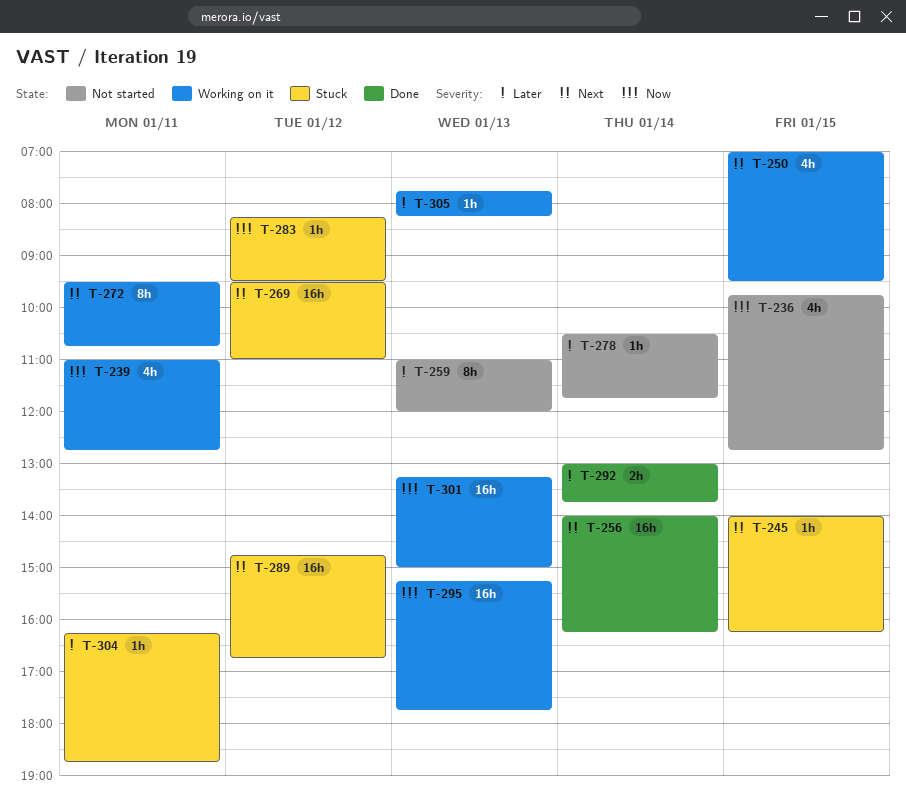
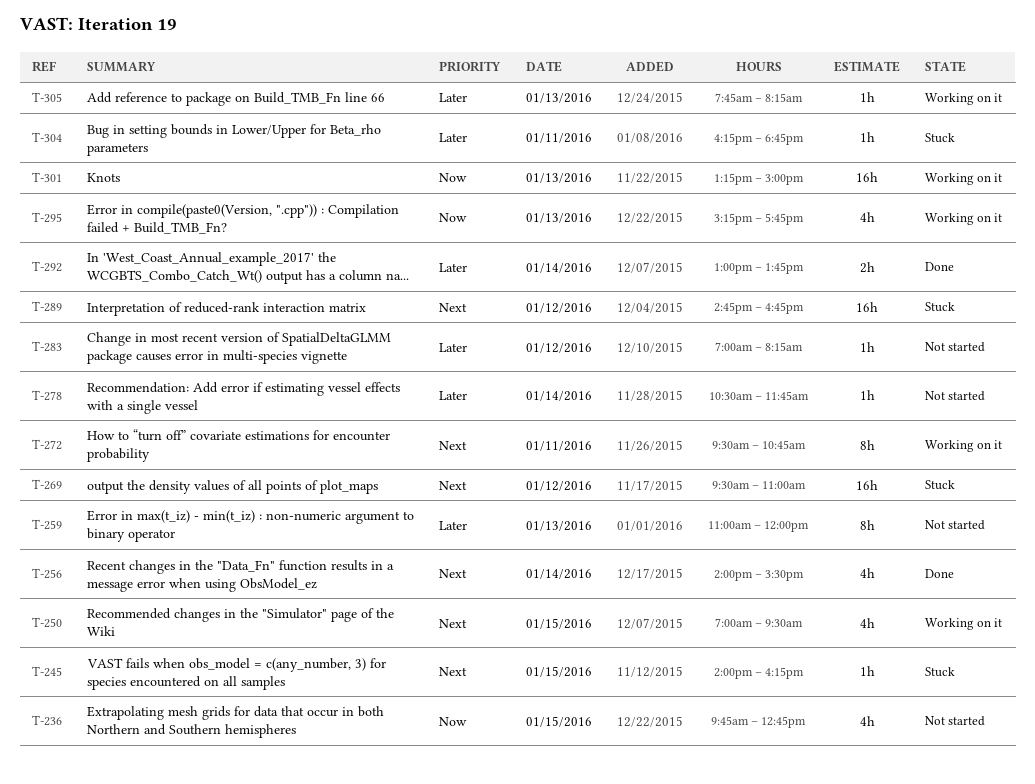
T-239: present -> none
T-256, estimate: 16h -> 4h
T-256, ends: 16:15 -> 15:30
T-283, status: Stuck -> Not started
T-283, priority: Now -> Later
T-283, begins: 08:15 -> 07:00
T-283, ends: 09:30 -> 08:15
T-295, estimate: 16h -> 4h

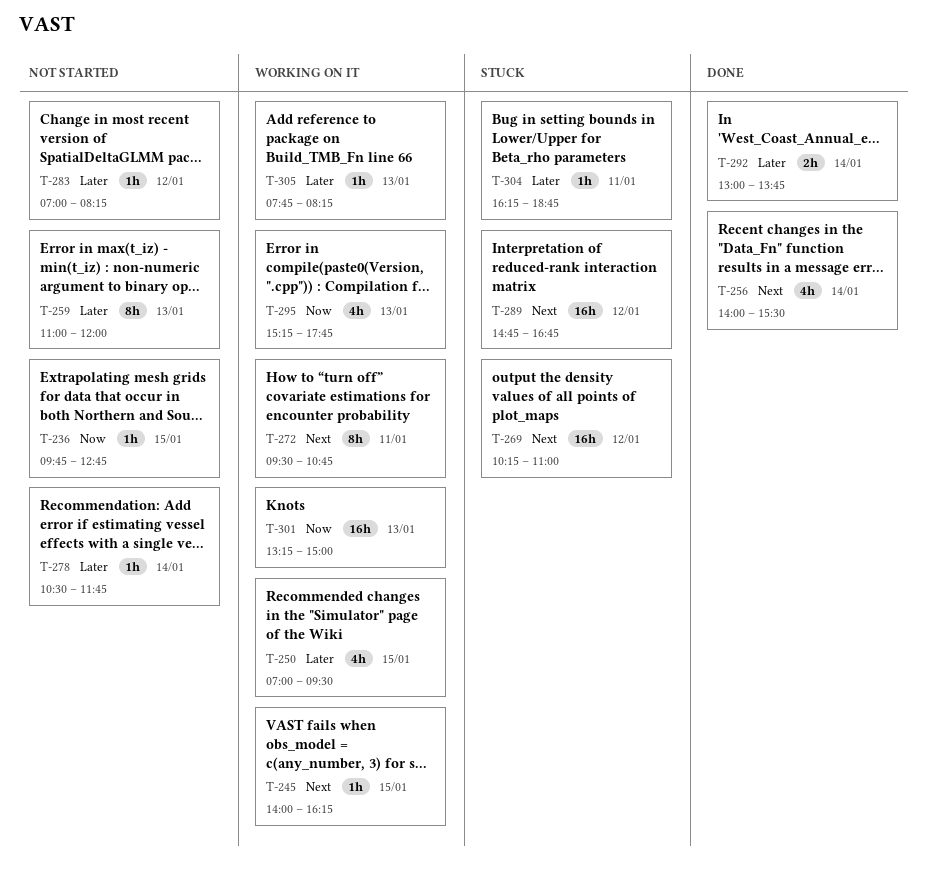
T-236, estimate: 4h -> 1h
T-245, status: Stuck -> Working on it
T-250, priority: Next -> Later
T-269, begins: 09:30 -> 10:15

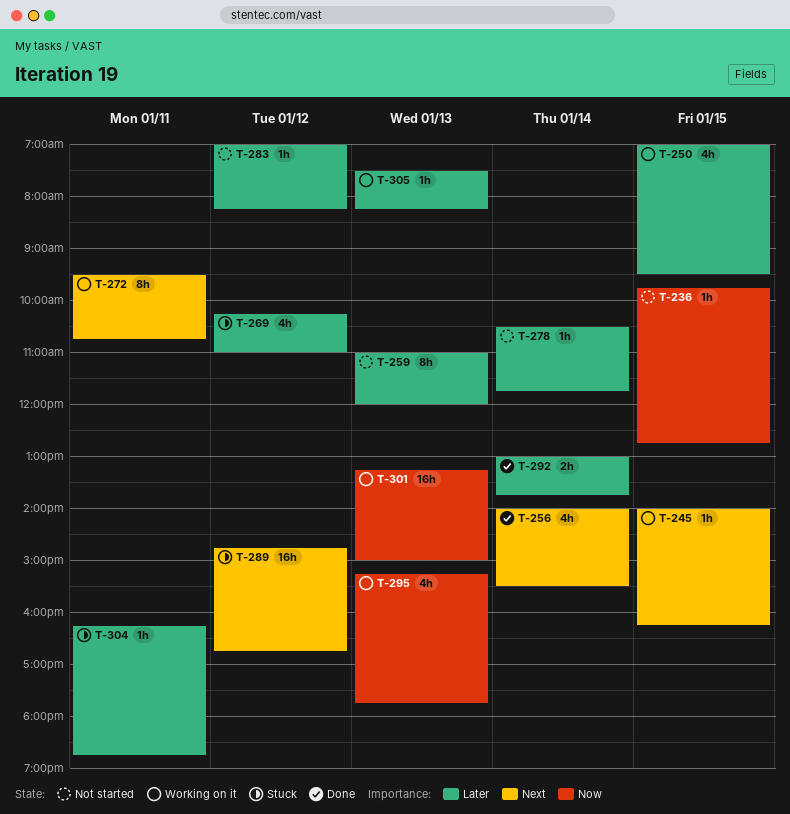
T-269, priority: Next -> Later
T-269, estimate: 16h -> 4h
T-305, begins: 07:45 -> 07:30

